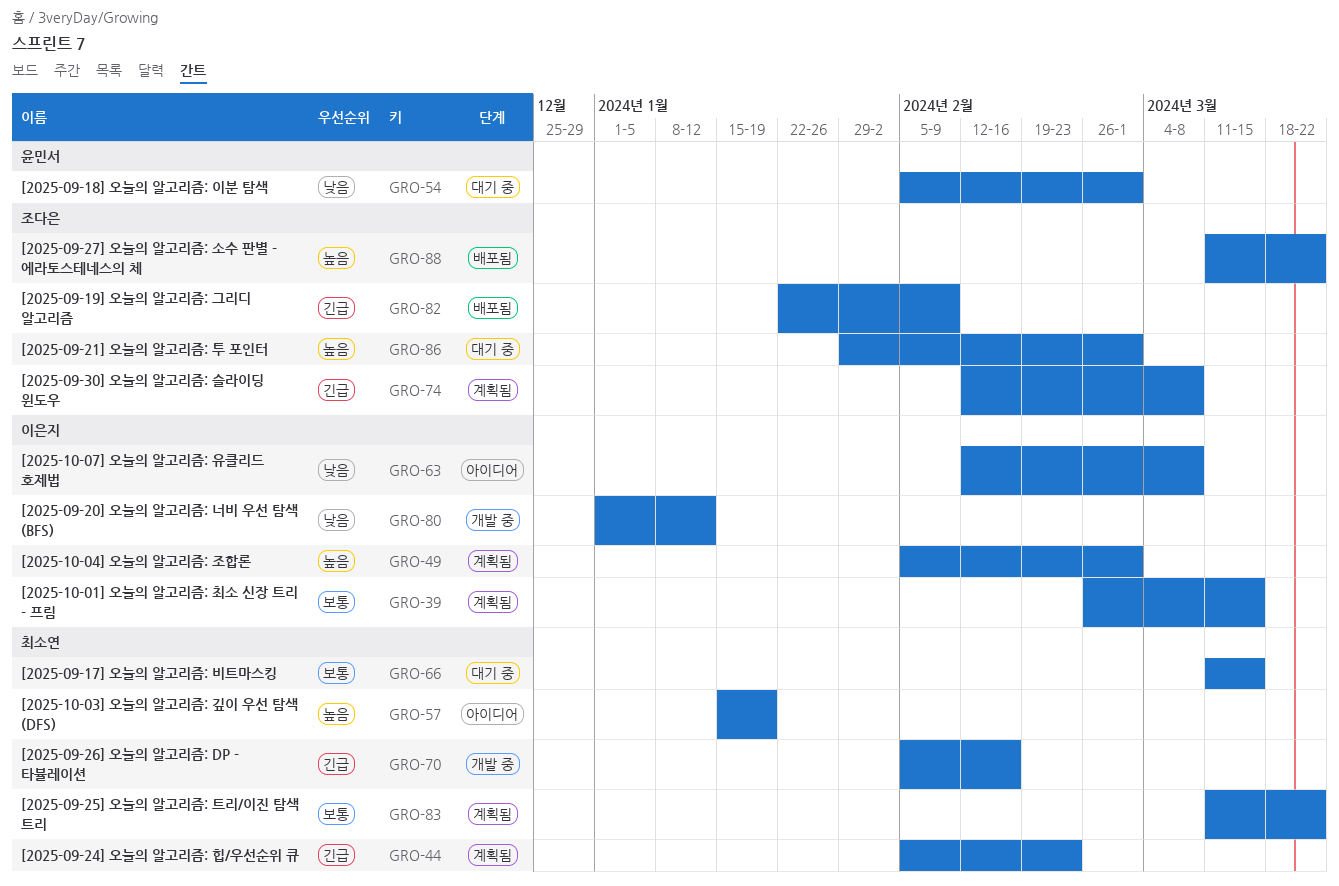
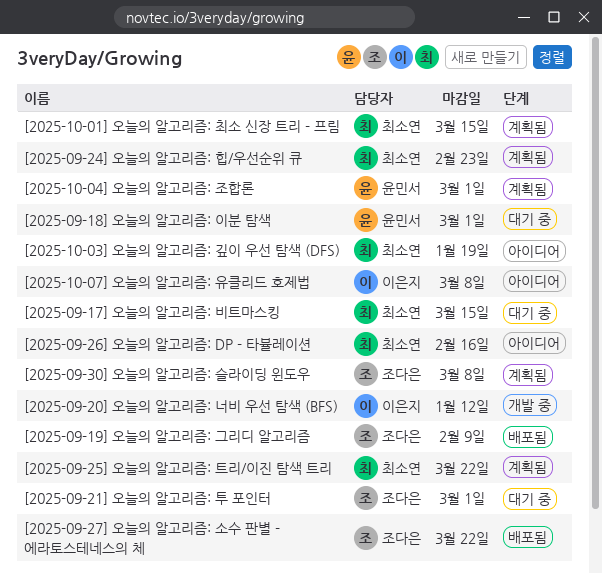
[2025-09-26] 오늘의 알고리즘: DP - 타뷸레이션, status: 개발 중 -> 아이디어
[2025-10-01] 오늘의 알고리즘: 최소 신장 트리 - 프림, owner: 이은지 -> 최소연
[2025-10-04] 오늘의 알고리즘: 조합론, owner: 이은지 -> 윤민서

